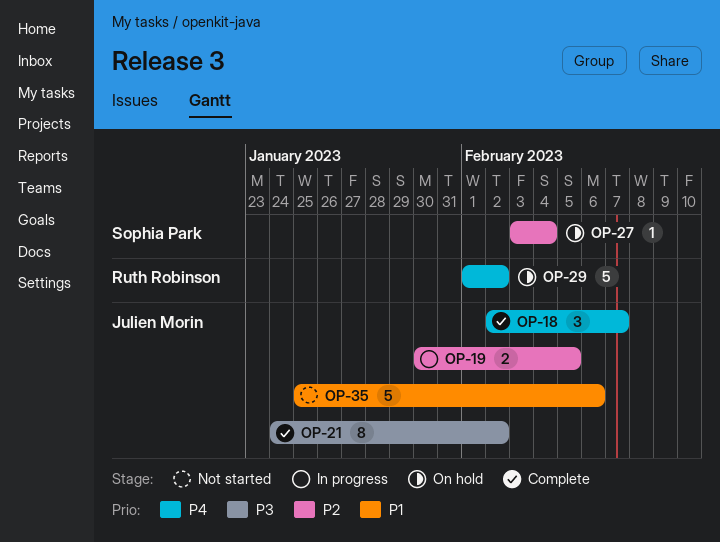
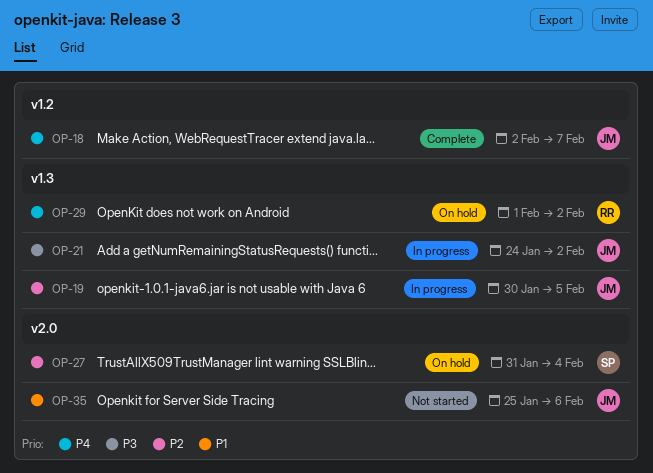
OP-21, status: Complete -> In progress
OP-27, start: Feb 3 -> Jan 31

